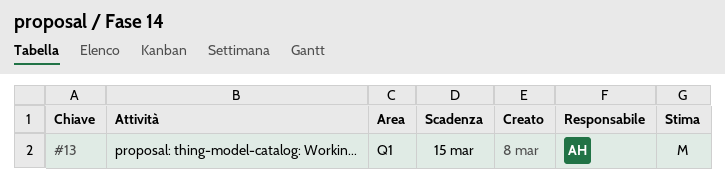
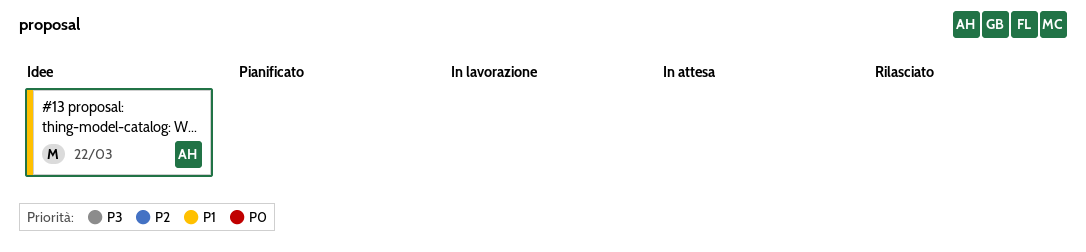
#13, due: Mar 15 -> Mar 22

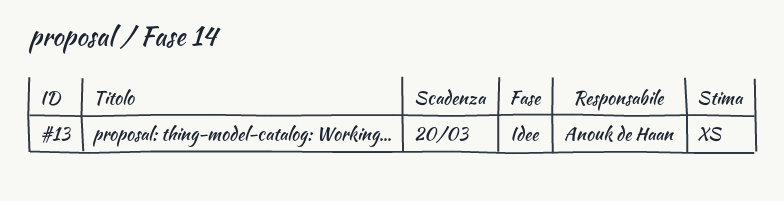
#13, estimate: M -> XS
#13, due: Mar 22 -> Mar 20

